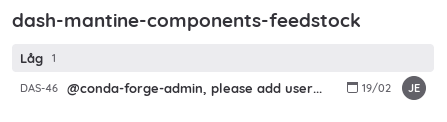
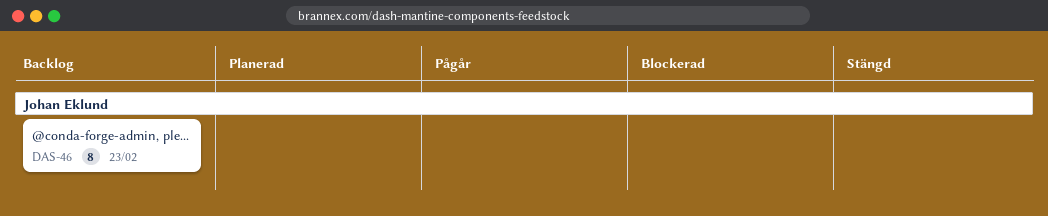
DAS-46, due: Feb 19 -> Feb 23

